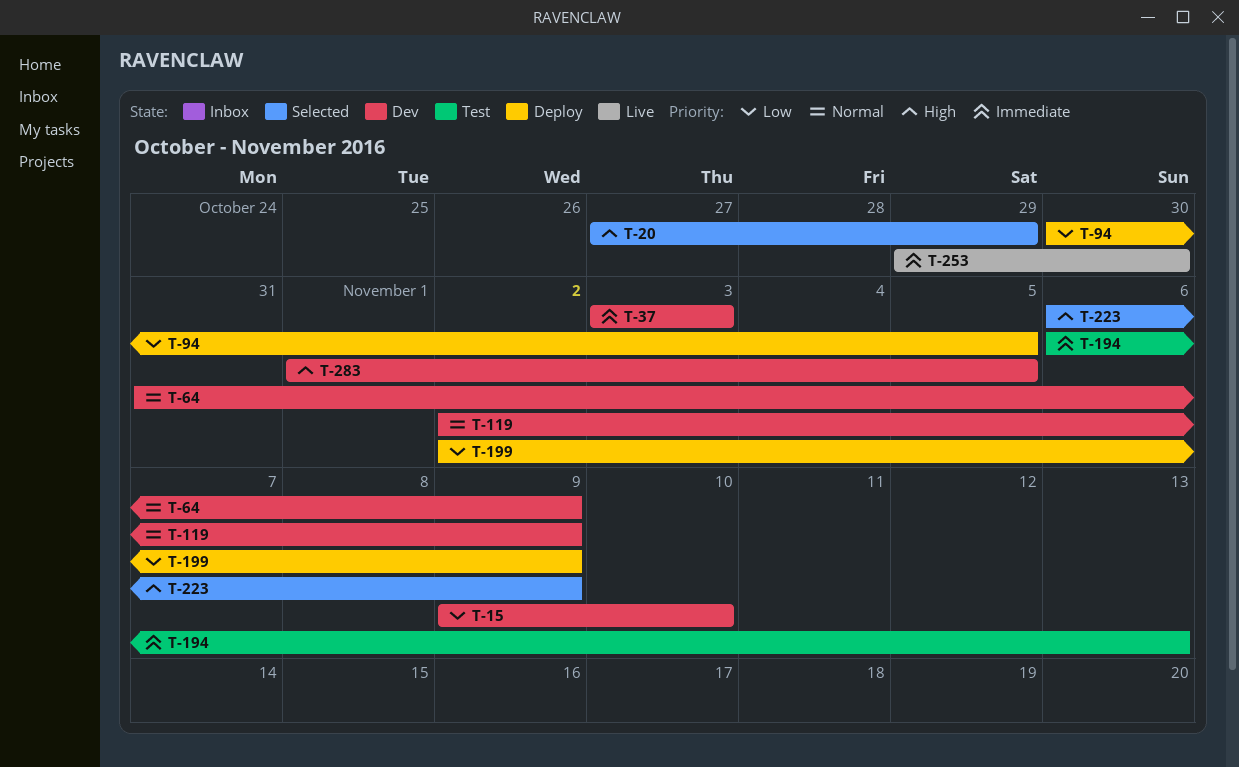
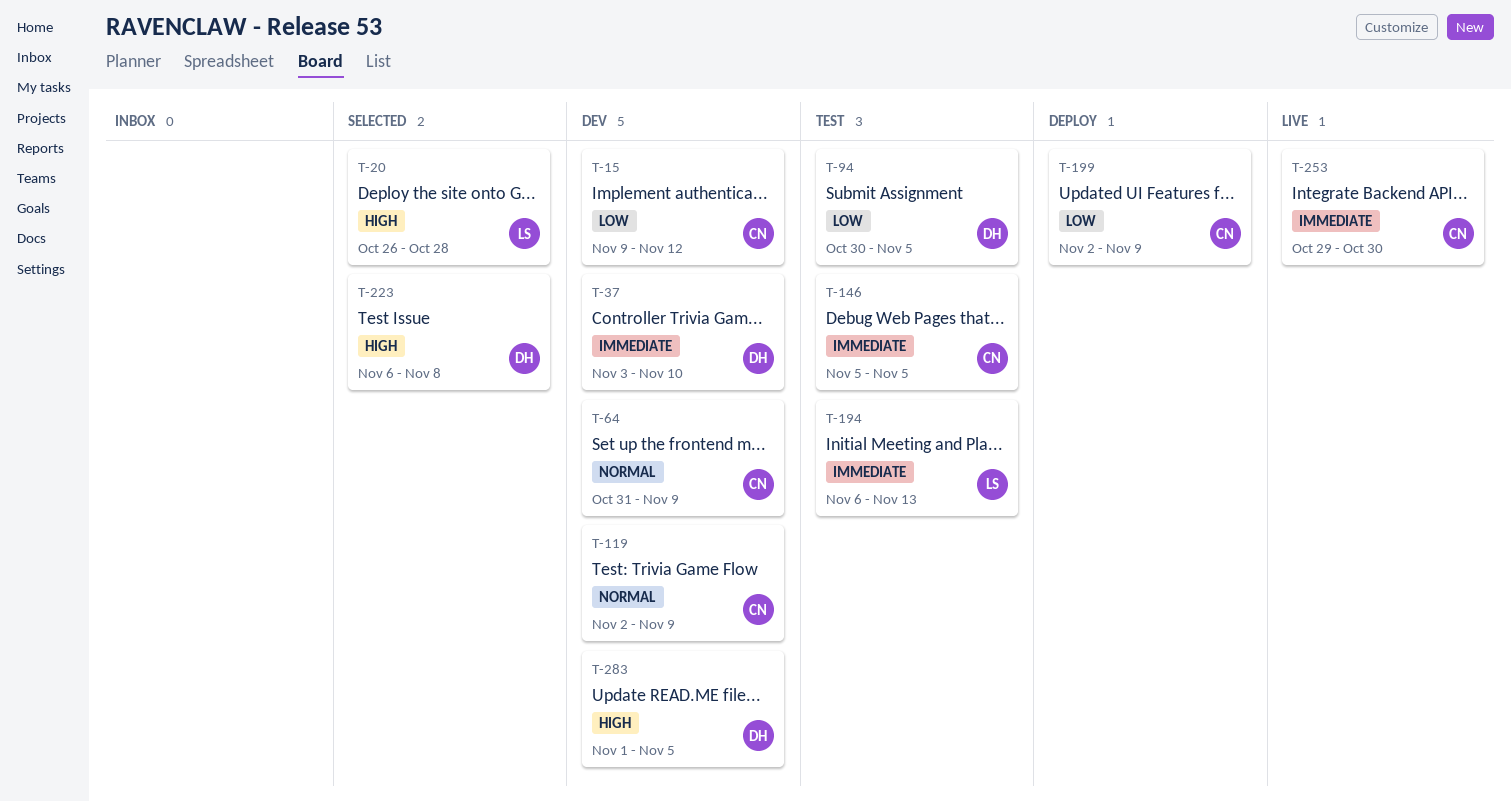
T-15, due: Nov 10 -> Nov 12
T-20, start: Oct 27 -> Oct 26
T-20, due: Oct 29 -> Oct 28
T-37, due: Nov 3 -> Nov 10
T-94, status: Deploy -> Test
T-146: none -> present
T-223, due: Nov 9 -> Nov 8

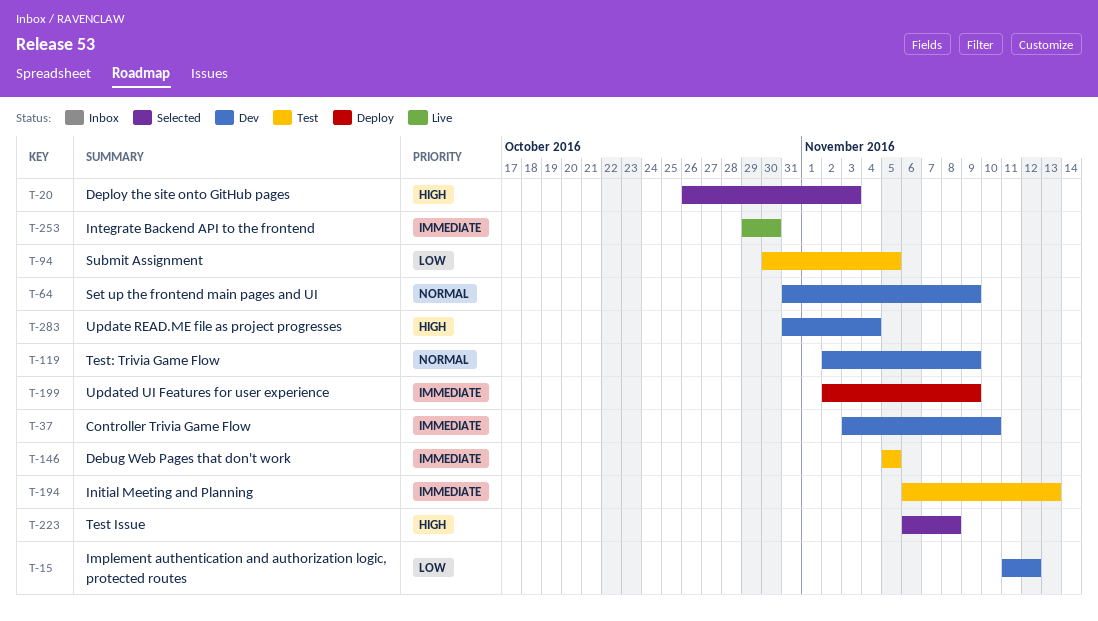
T-15, start: Nov 9 -> Nov 11
T-20, due: Oct 28 -> Nov 3
T-199, priority: Low -> Immediate
T-283, start: Nov 1 -> Oct 31
T-283, due: Nov 5 -> Nov 4

